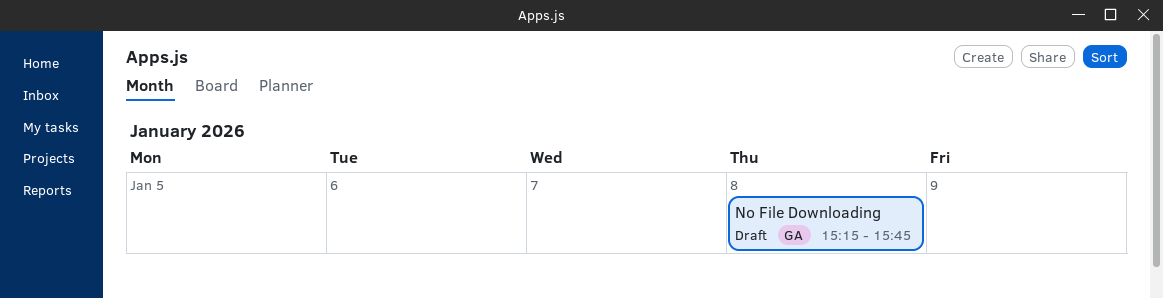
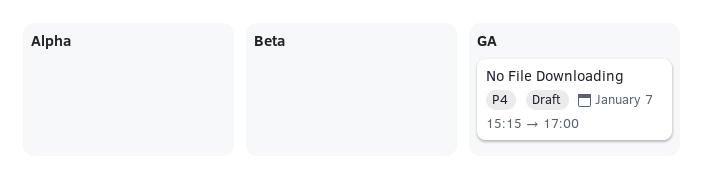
No File Downloading, day: Jan 8 -> Jan 7
No File Downloading, ends: 15:45 -> 17:00

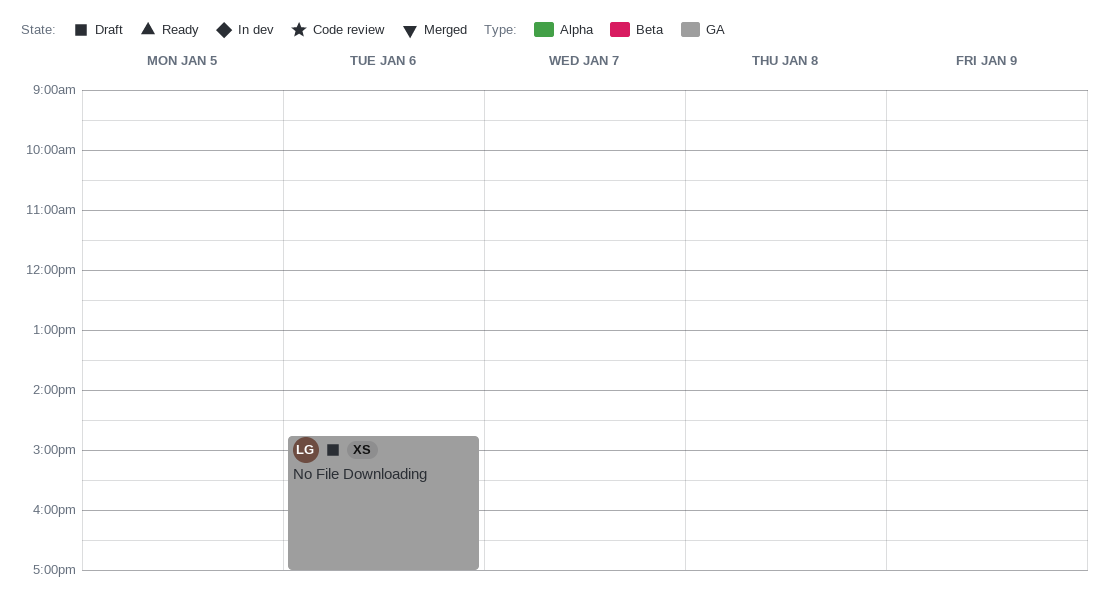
No File Downloading, day: Jan 7 -> Jan 6
No File Downloading, begins: 15:15 -> 14:45

